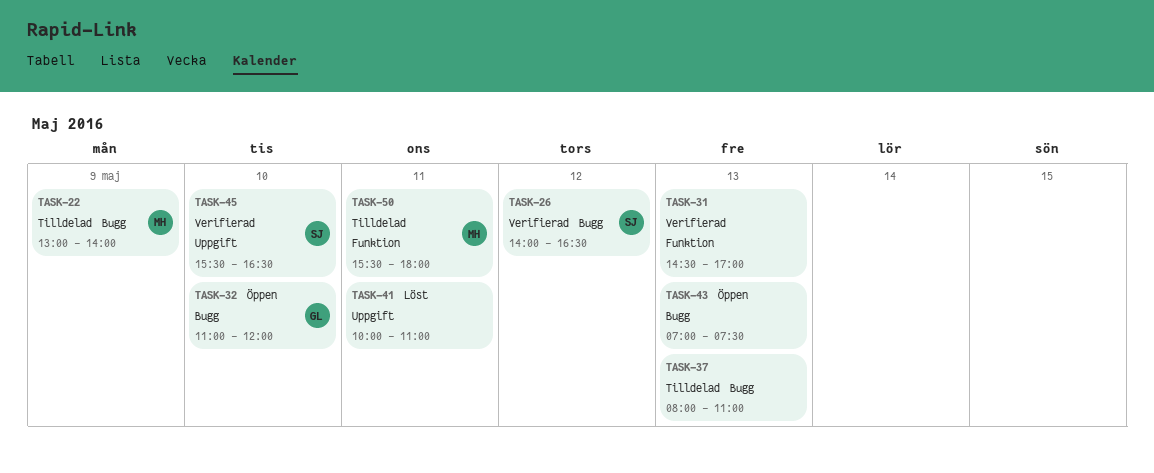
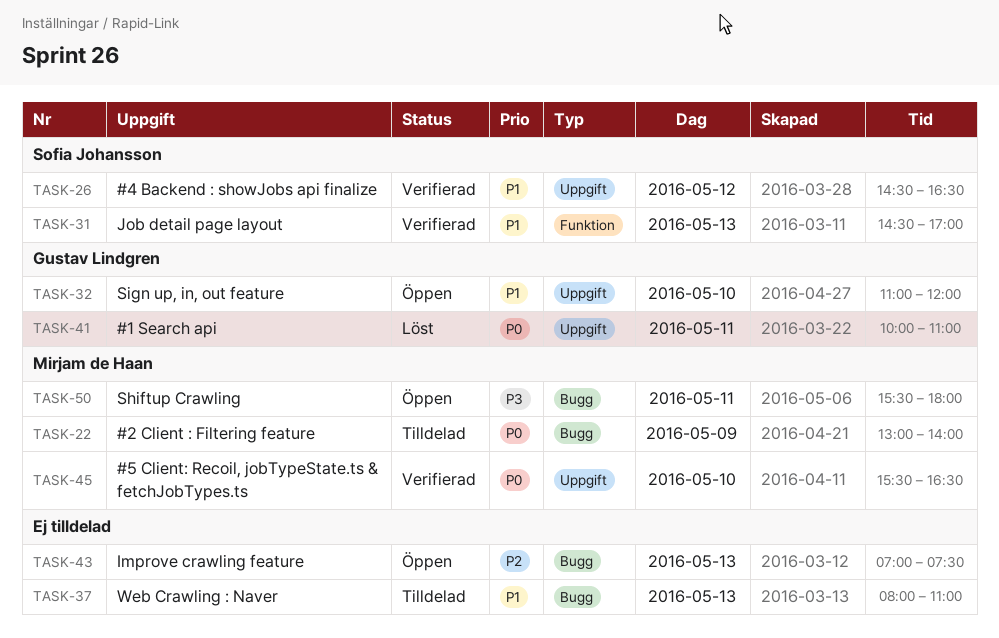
TASK-26, label: Bugg -> Uppgift
TASK-26, begins: 14:00 -> 14:30
TASK-31, owner: none -> Sofia Johansson
TASK-32, label: Bugg -> Uppgift
TASK-41, owner: none -> Gustav Lindgren
TASK-45, owner: Sofia Johansson -> Mirjam de Haan
TASK-50, status: Tilldelad -> Öppen
TASK-50, label: Funktion -> Bugg

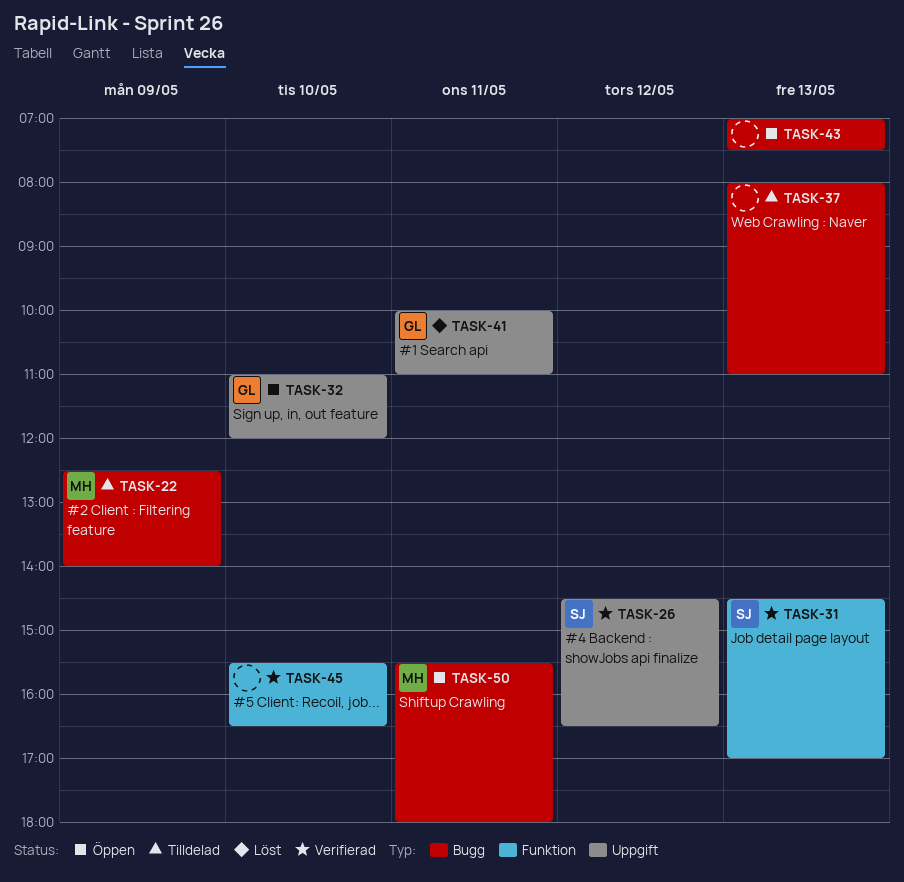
TASK-22, begins: 13:00 -> 12:30
TASK-45, owner: Mirjam de Haan -> none
TASK-45, label: Uppgift -> Funktion

